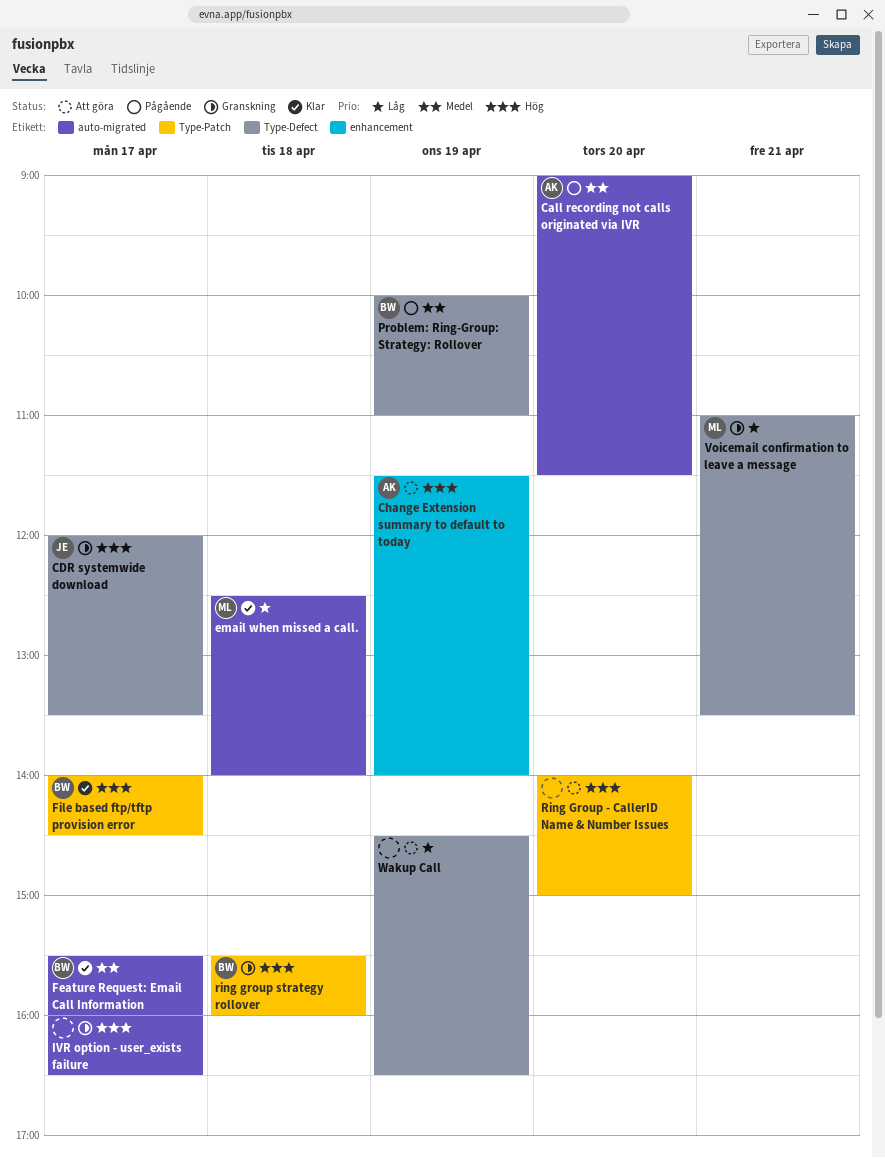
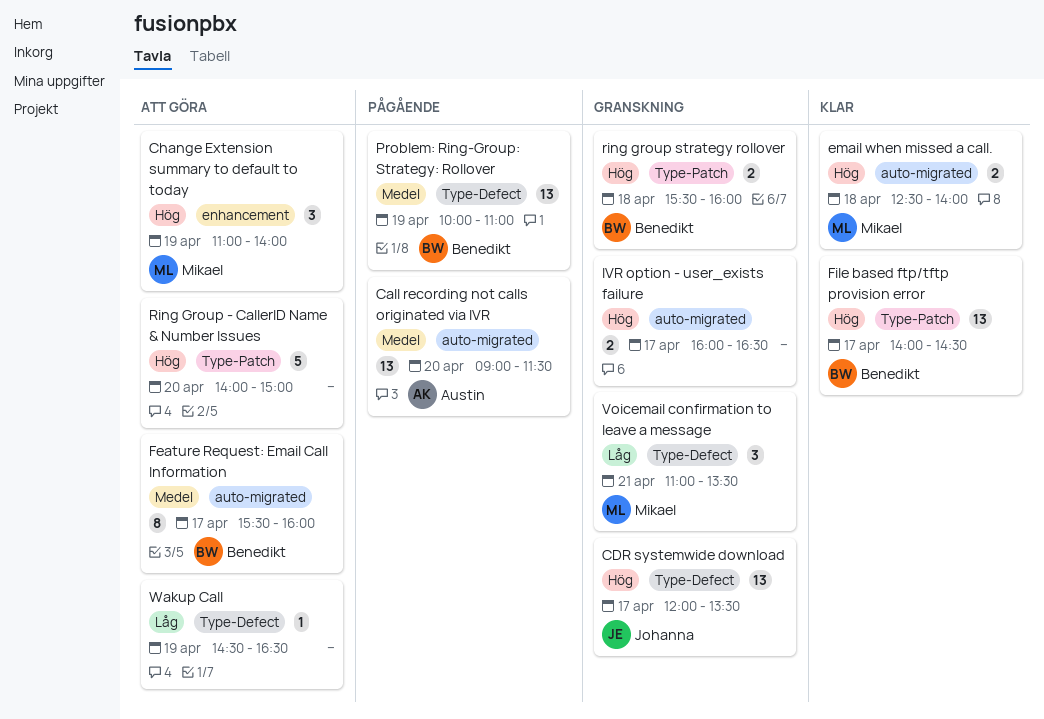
Change Extension summary to default to today, owner: Austin -> Mikael
Change Extension summary to default to today, begins: 11:30 -> 11:00
email when missed a call., priority: Låg -> Hög
Feature Request: Email Call Information, status: Klar -> Att göra

